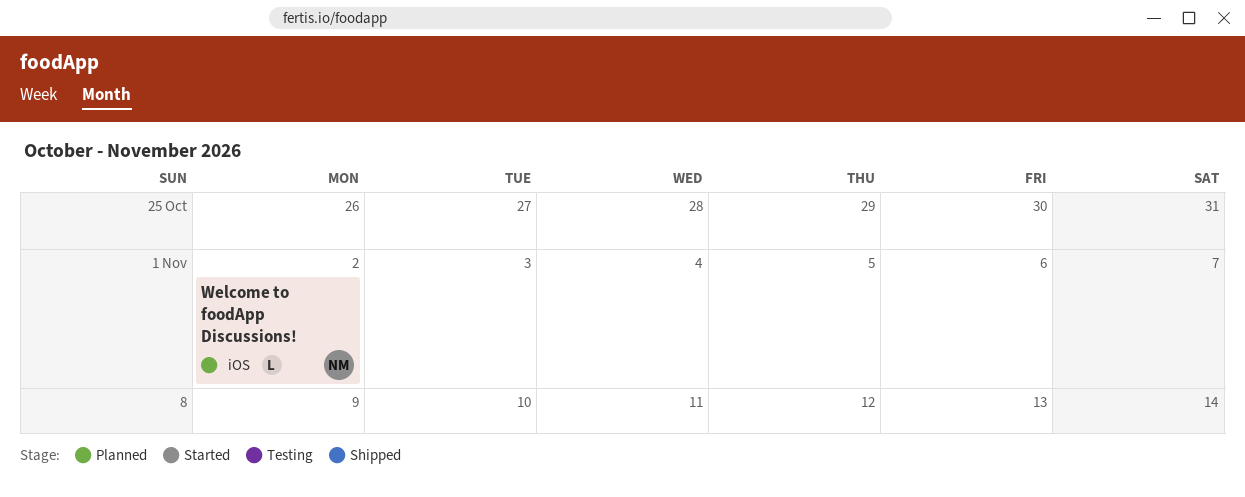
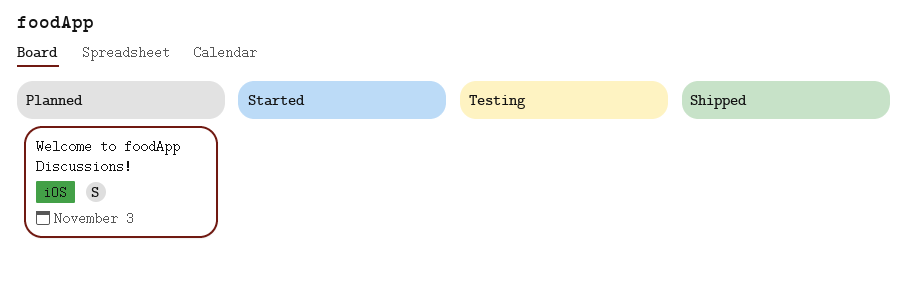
Welcome to foodApp Discussions!, estimate: L -> S
Welcome to foodApp Discussions!, due: Nov 2 -> Nov 3

